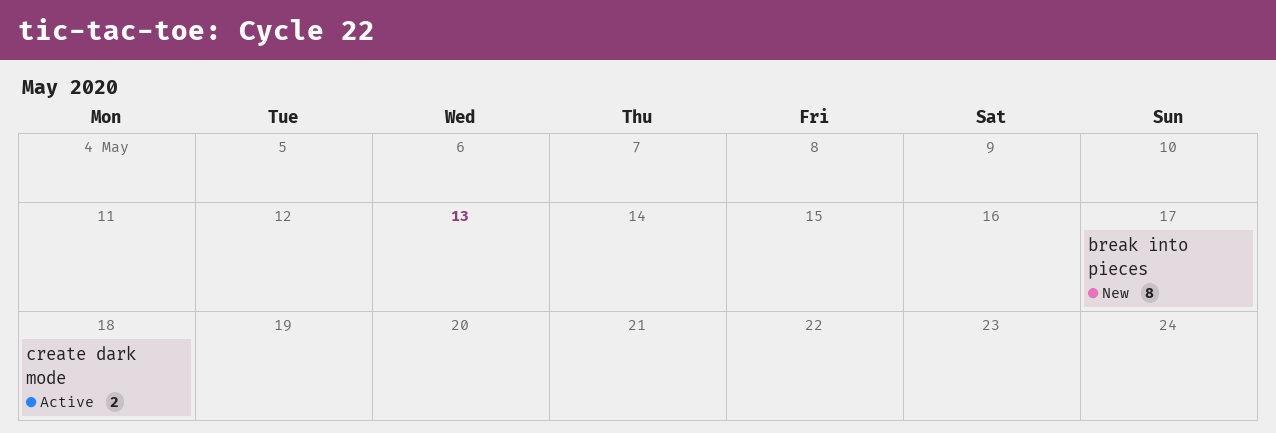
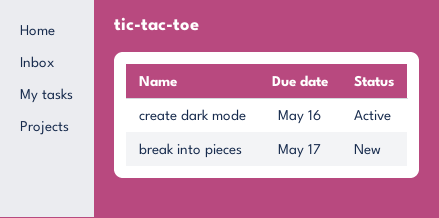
create dark mode, due: May 18 -> May 16

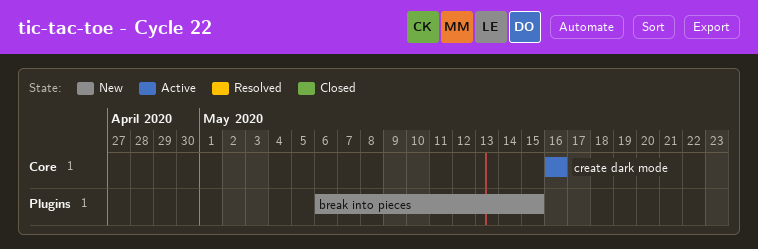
break into pieces, due: May 17 -> May 15

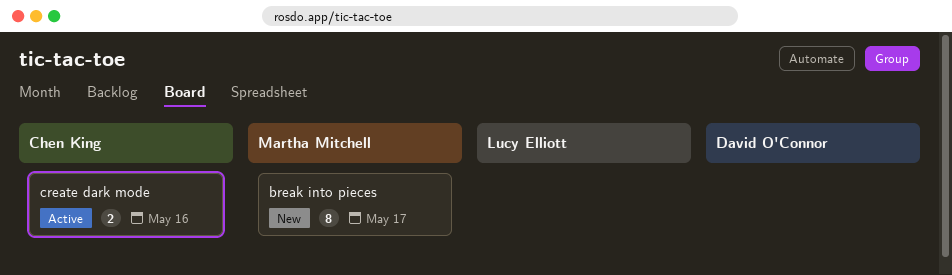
break into pieces, due: May 15 -> May 17

